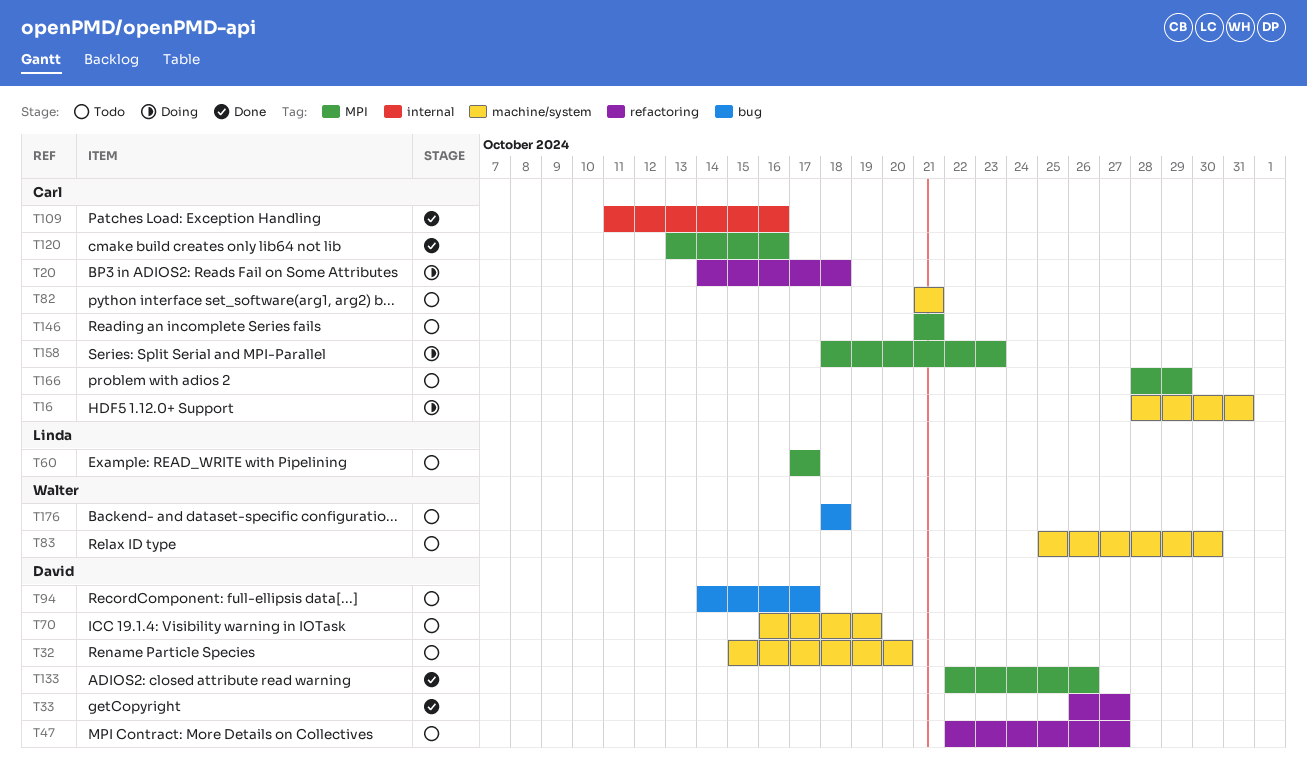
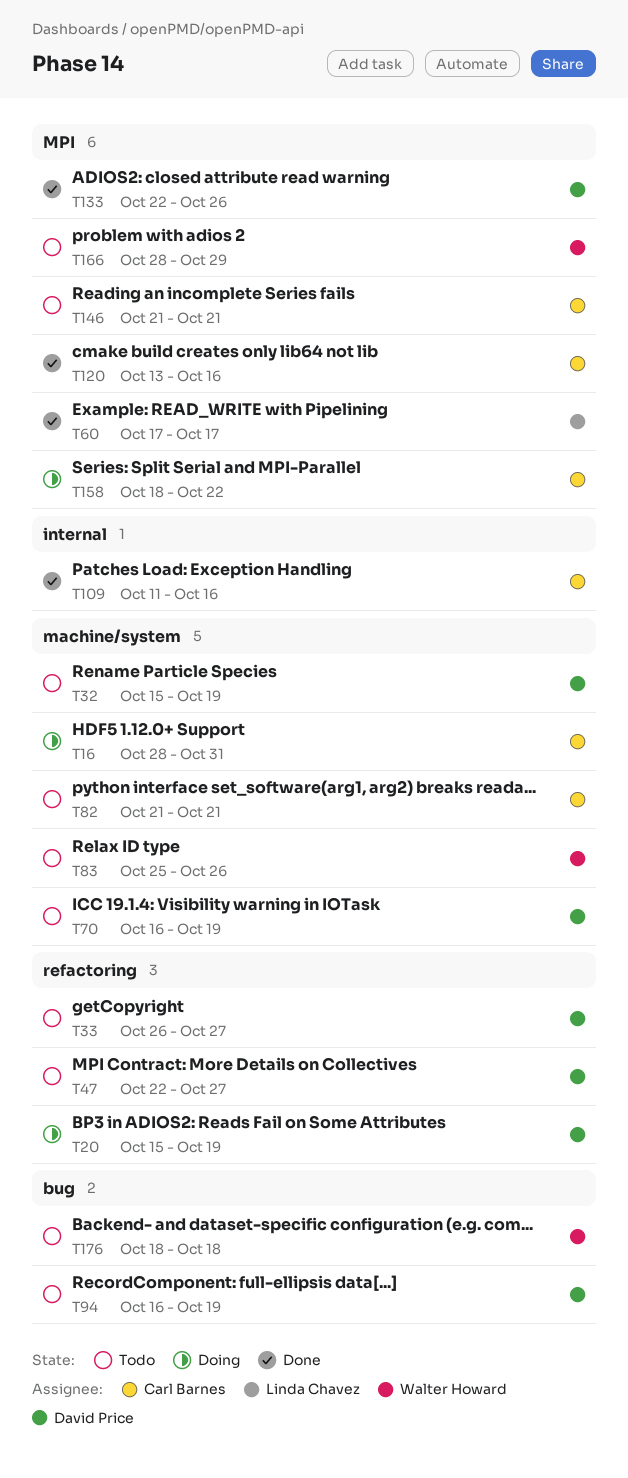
T20, owner: Carl Barnes -> David Price
T20, start: Oct 14 -> Oct 15
T20, due: Oct 18 -> Oct 19
T32, due: Oct 20 -> Oct 19
T33, status: Done -> Todo
T60, status: Todo -> Done
T83, due: Oct 30 -> Oct 26
T94, start: Oct 14 -> Oct 16
T94, due: Oct 17 -> Oct 19
T158, due: Oct 23 -> Oct 22
T166, owner: Carl Barnes -> Walter Howard

